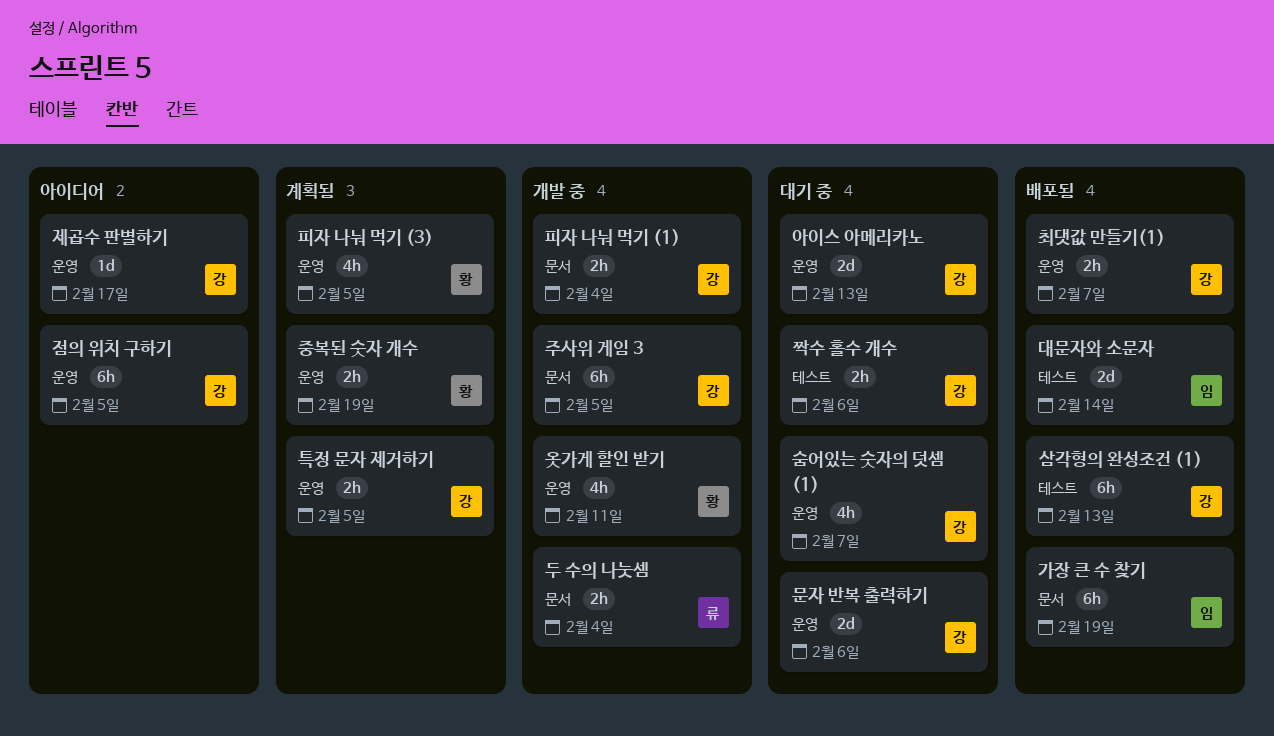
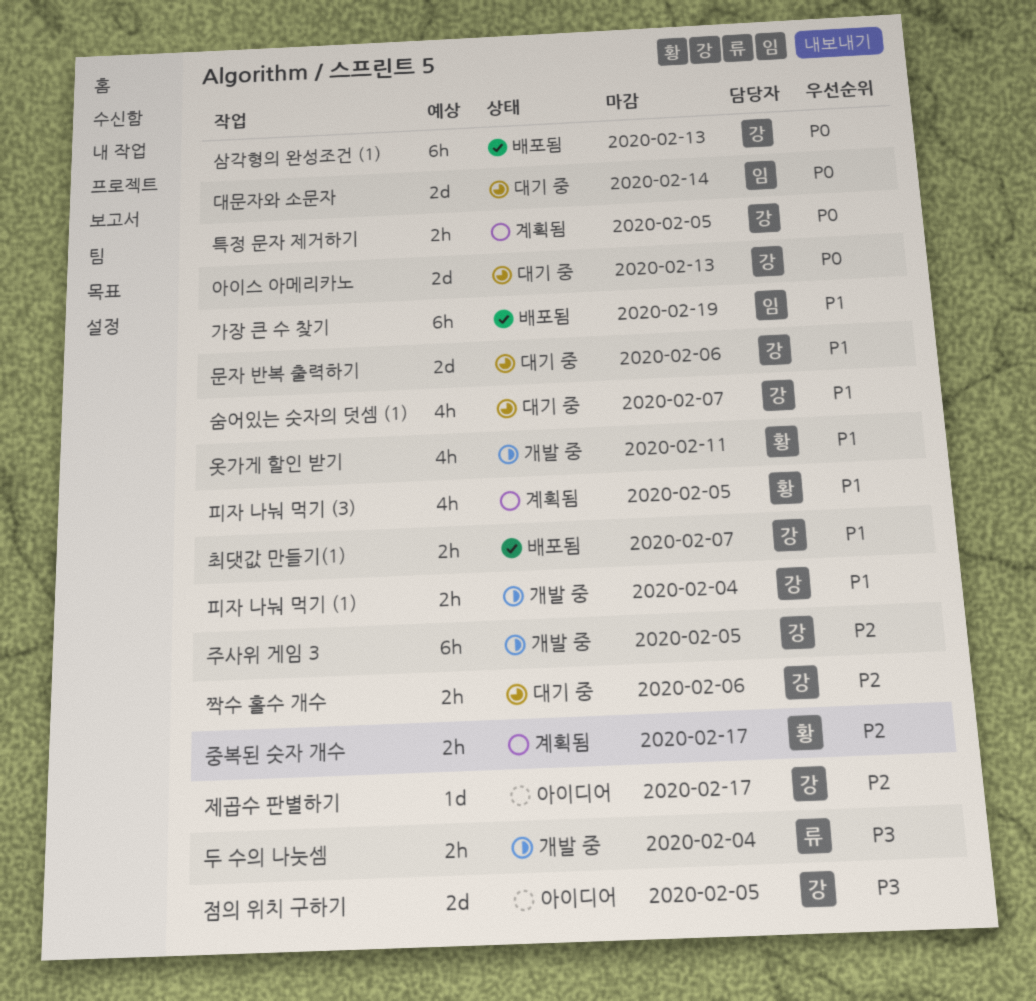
대문자와 소문자, status: 배포됨 -> 대기 중
점의 위치 구하기, estimate: 6h -> 2d
중복된 숫자 개수, due: Feb 19 -> Feb 17

